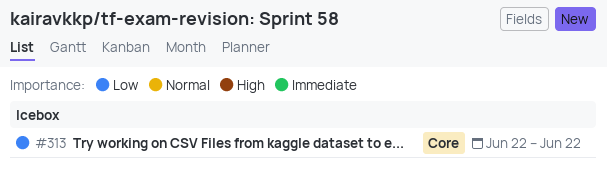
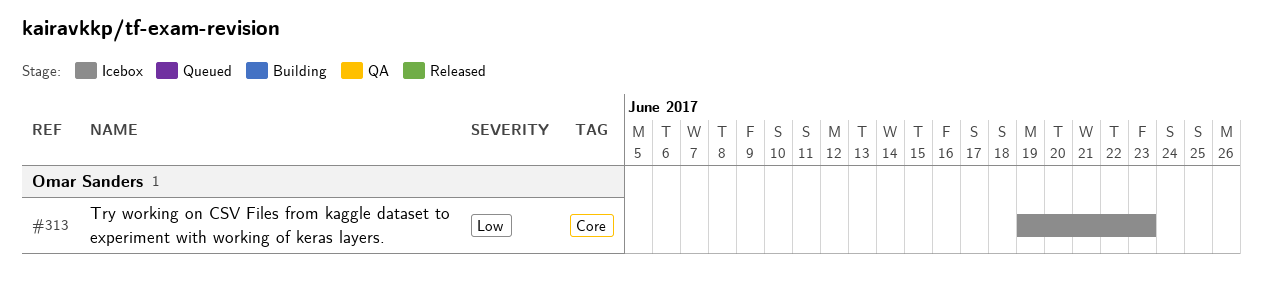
#313, start: Jun 22 -> Jun 19
#313, due: Jun 22 -> Jun 23

